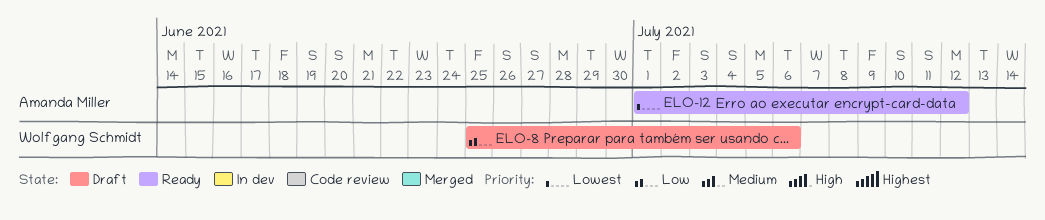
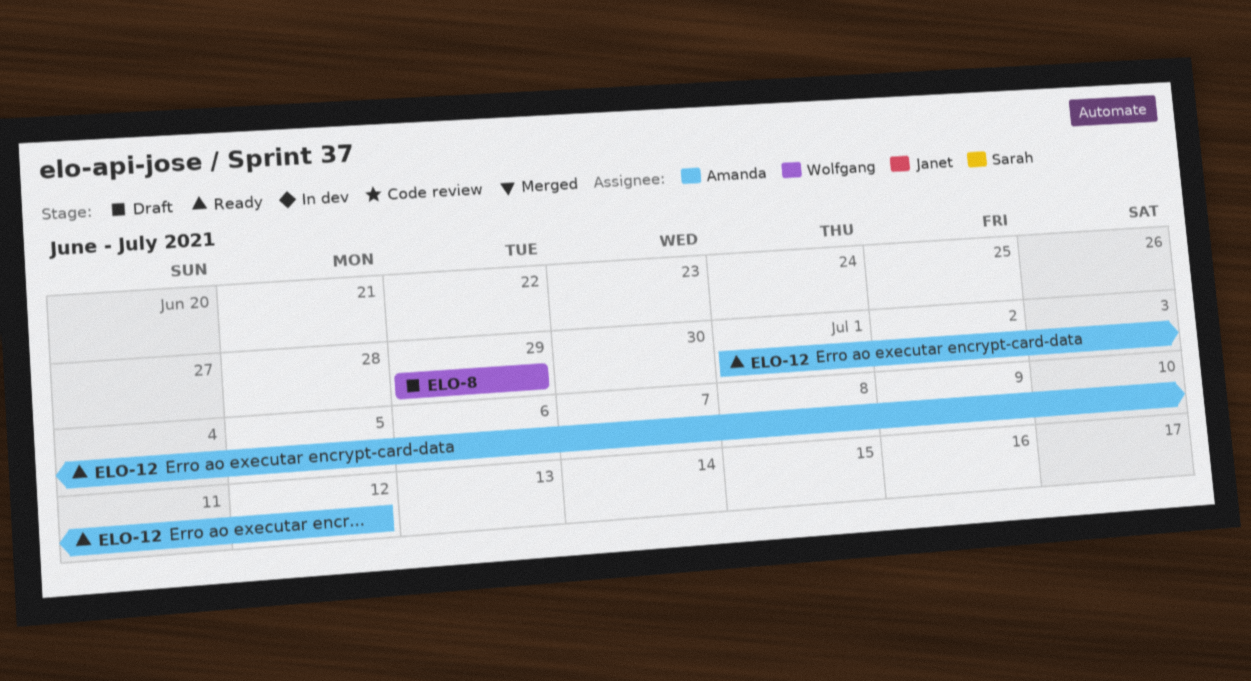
ELO-8, start: Jun 25 -> Jun 29
ELO-8, due: Jul 6 -> Jun 29

